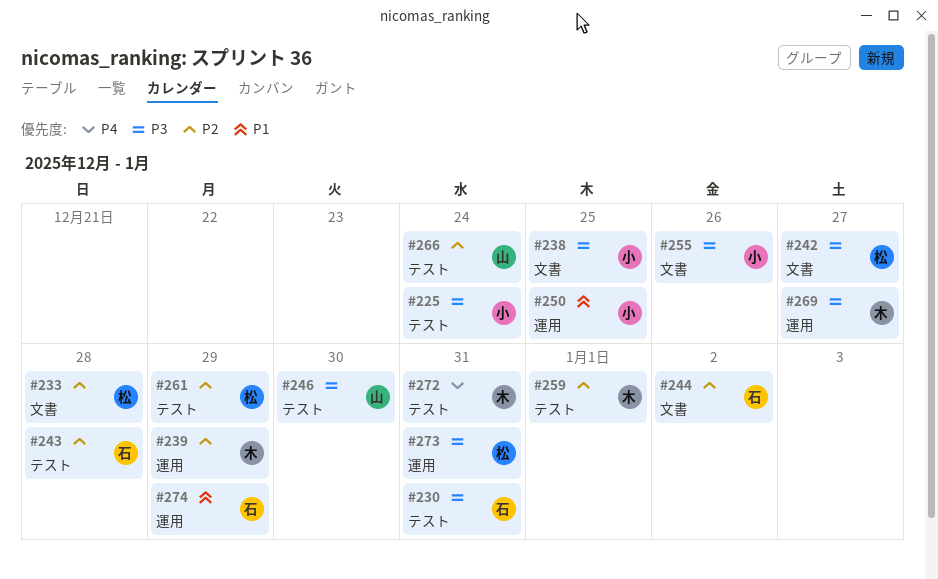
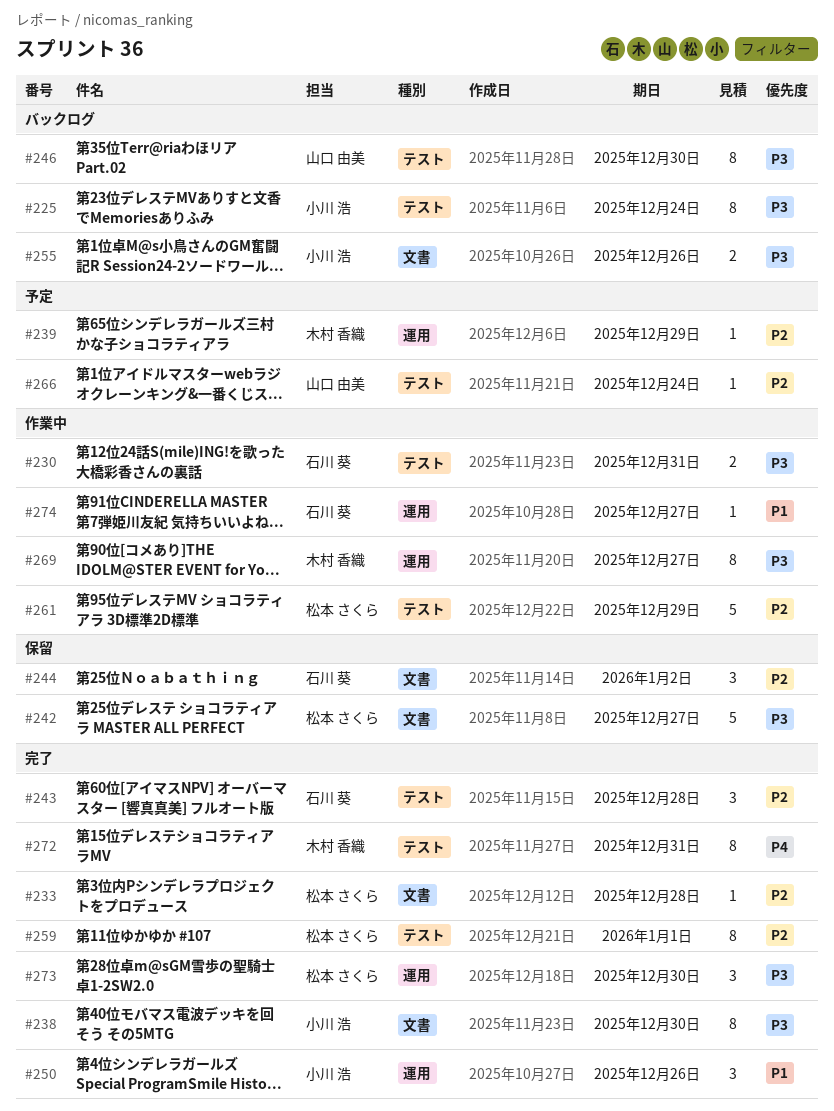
#238, due: Dec 25 -> Dec 30
#250, due: Dec 25 -> Dec 26
#259, owner: 木村 香織 -> 松本 さくら
#273, due: Dec 31 -> Dec 30
#274, due: Dec 29 -> Dec 27

